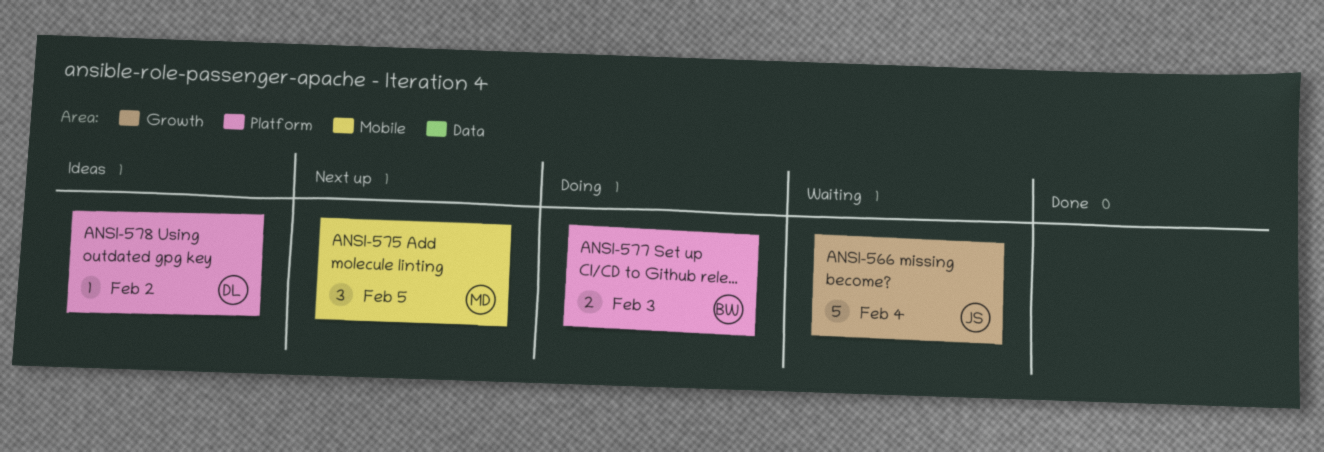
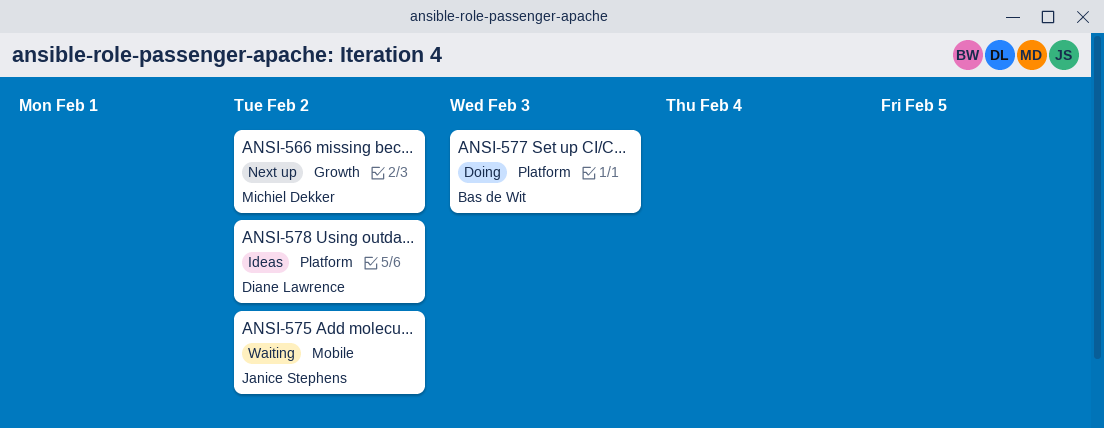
ANSI-566, status: Waiting -> Next up
ANSI-566, owner: Janice Stephens -> Michiel Dekker
ANSI-566, due: Feb 4 -> Feb 2
ANSI-575, status: Next up -> Waiting
ANSI-575, owner: Michiel Dekker -> Janice Stephens
ANSI-575, due: Feb 5 -> Feb 2

